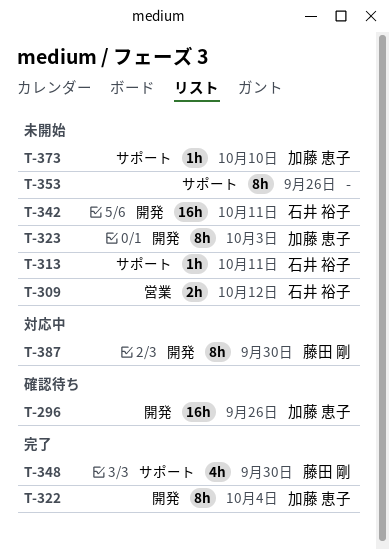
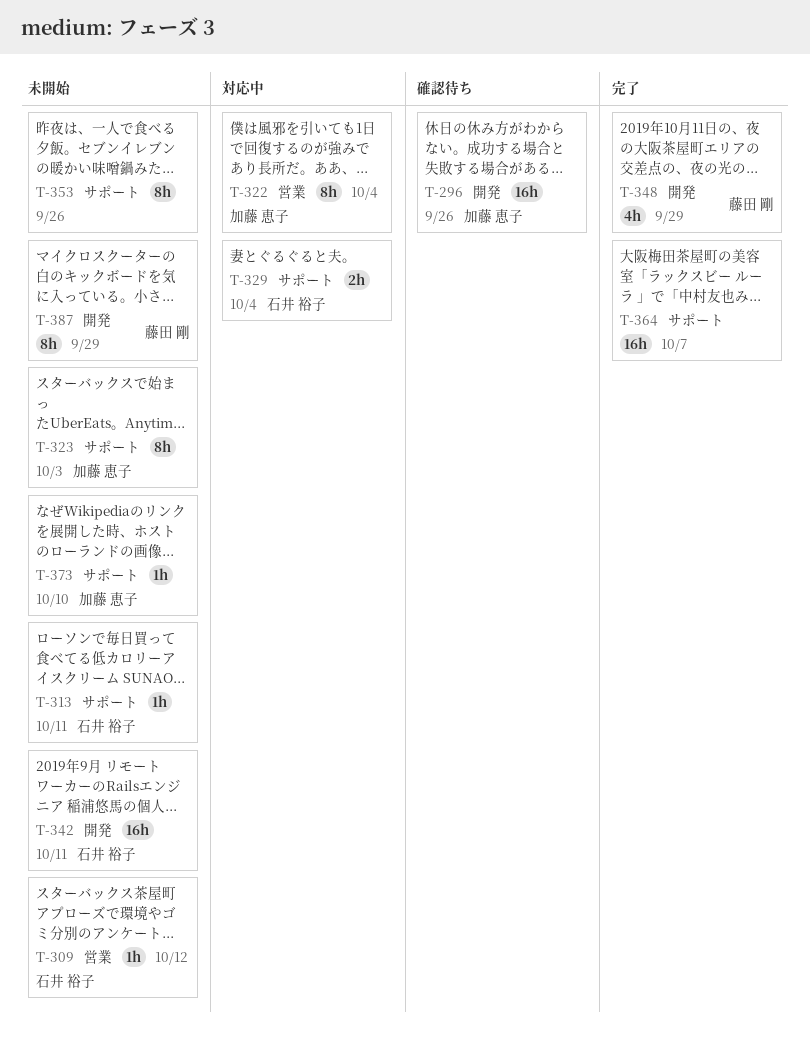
T-309, estimate: 2h -> 1h
T-322, status: 完了 -> 対応中
T-322, label: 開発 -> 営業
T-323, label: 開発 -> サポート
T-329: none -> present
T-348, label: サポート -> 開発
T-348, due: Sep 30 -> Sep 29
T-364: none -> present
T-387, status: 対応中 -> 未開始
T-387, due: Sep 30 -> Sep 29

